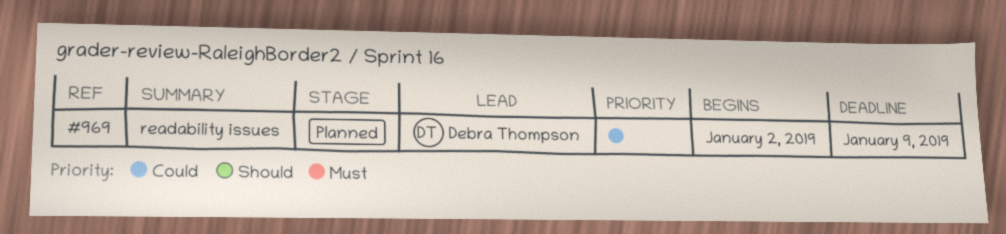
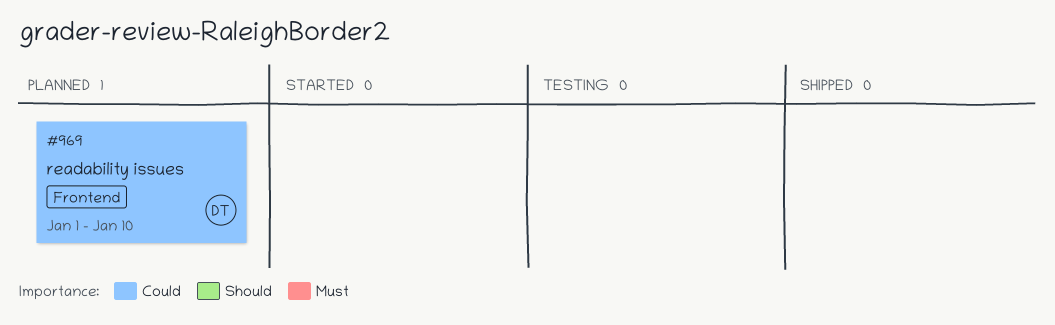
#969, start: Jan 2 -> Jan 1
#969, due: Jan 9 -> Jan 10

